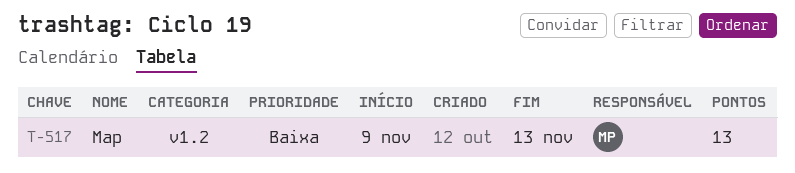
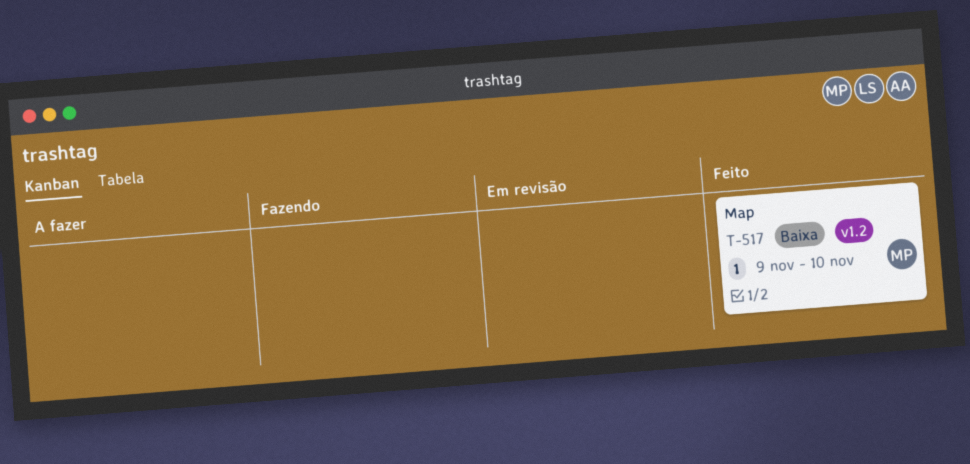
T-517, estimate: 13 -> 1
T-517, due: Nov 13 -> Nov 10

